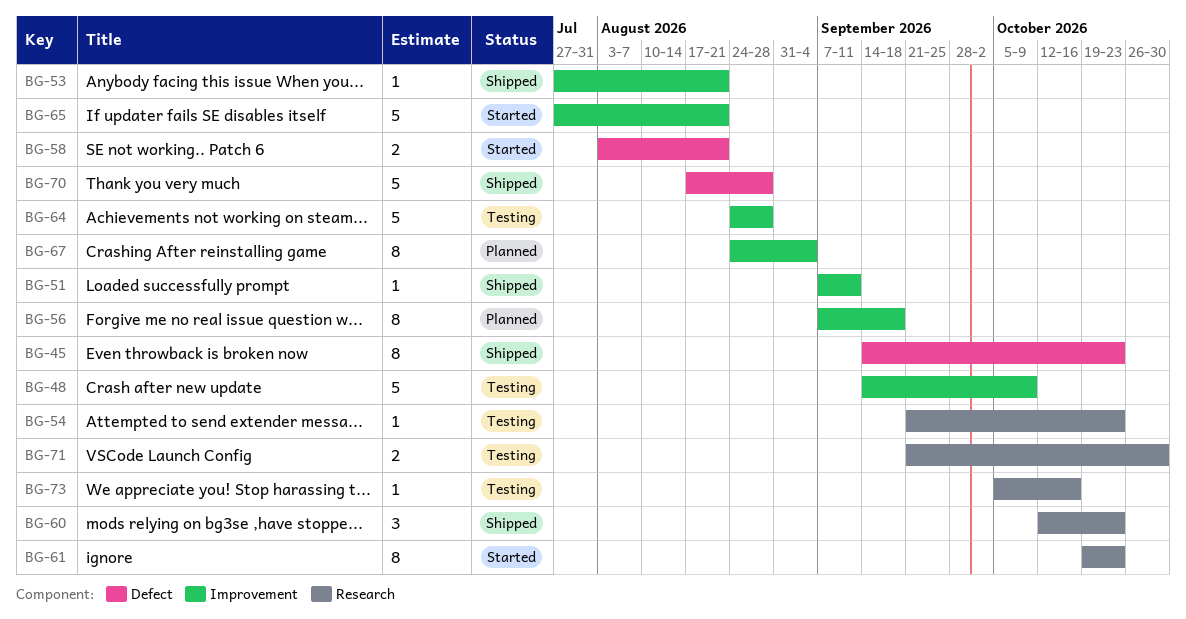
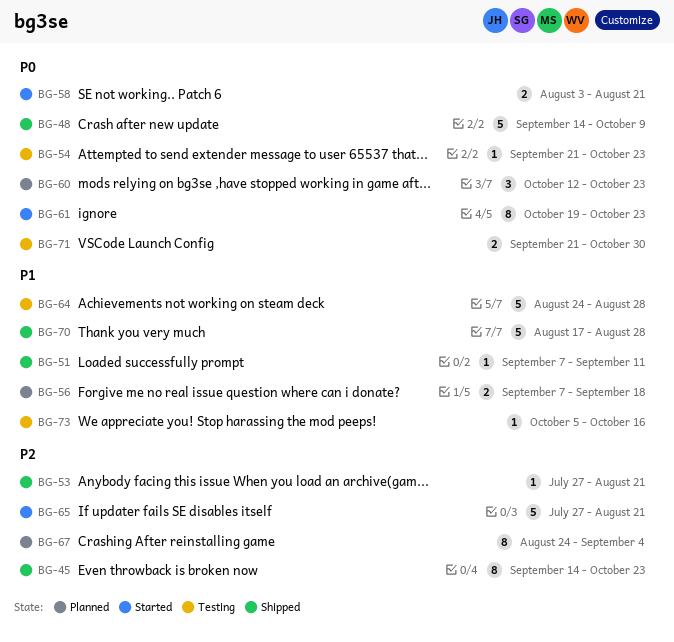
BG-48, status: Testing -> Shipped
BG-56, estimate: 8 -> 2
BG-60, status: Shipped -> Planned

